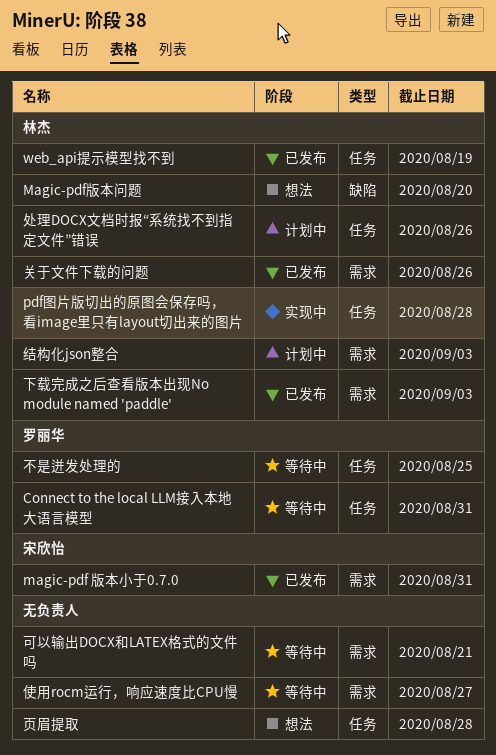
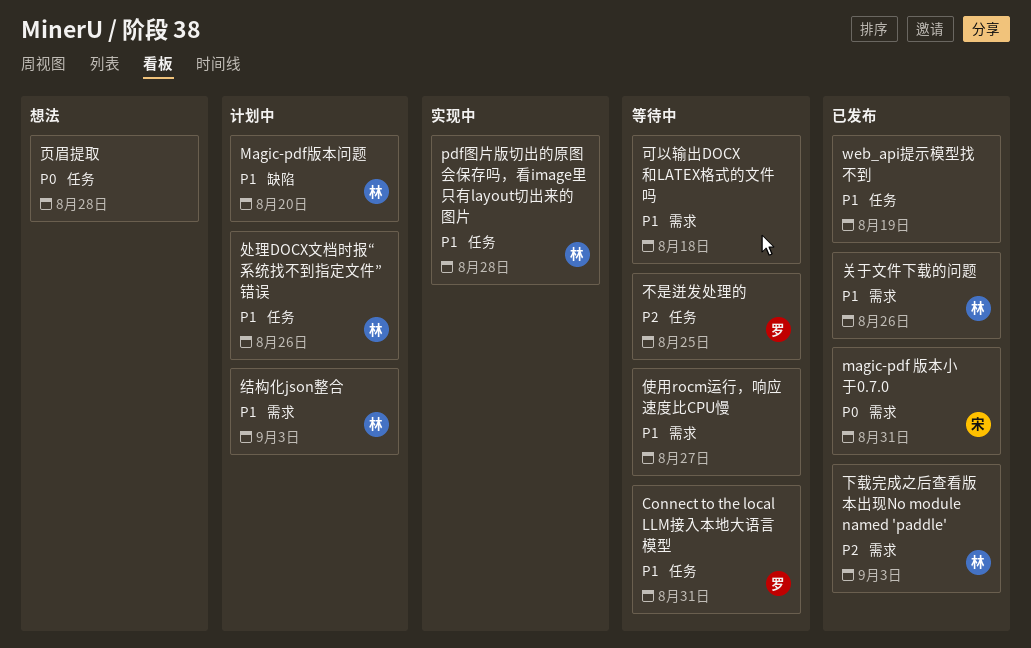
Magic-pdf版本问题, status: 想法 -> 计划中
web_api提示模型找不到, owner: 林杰 -> none
可以输出DOCX和LATEX格式的文件吗, due: Aug 21 -> Aug 18

